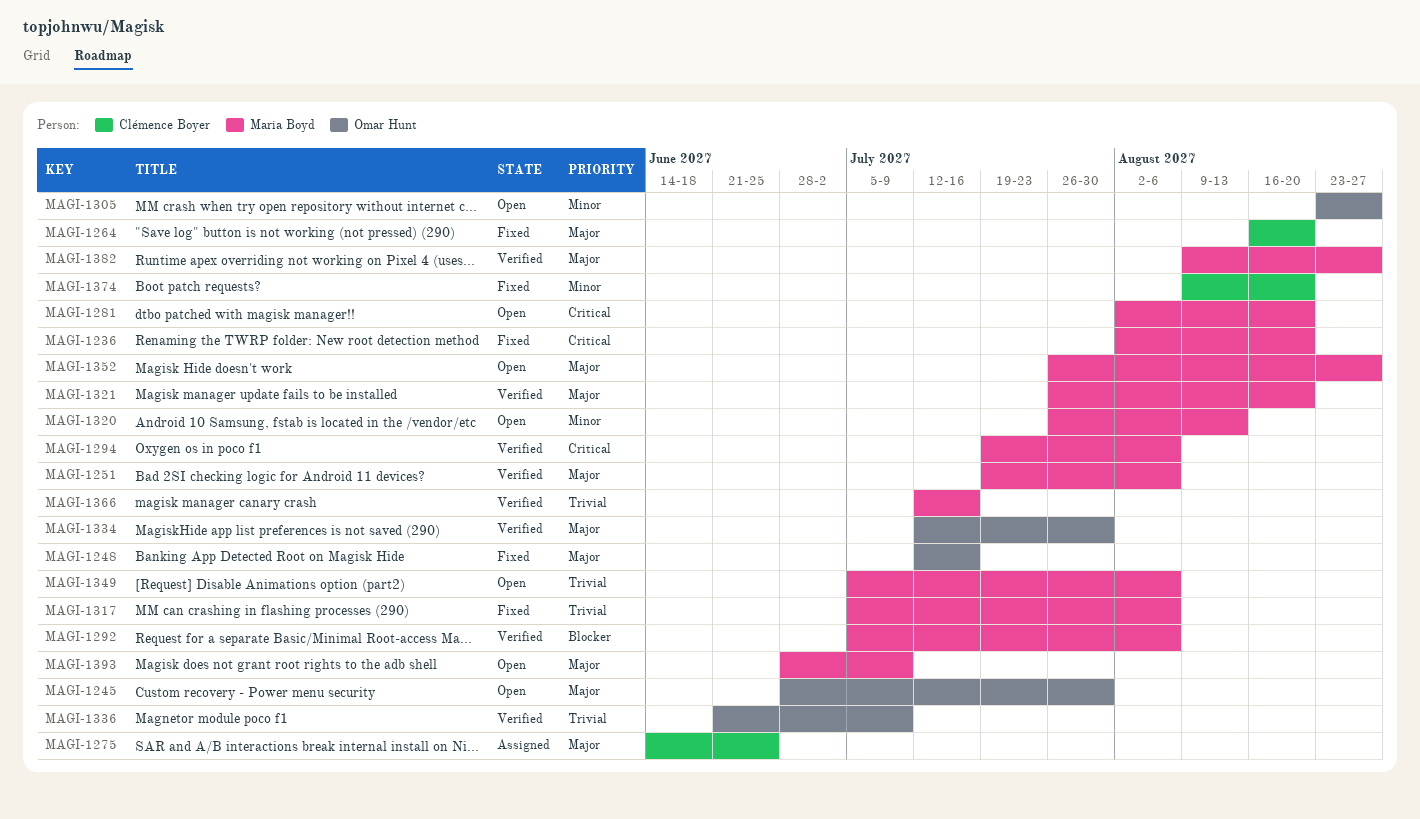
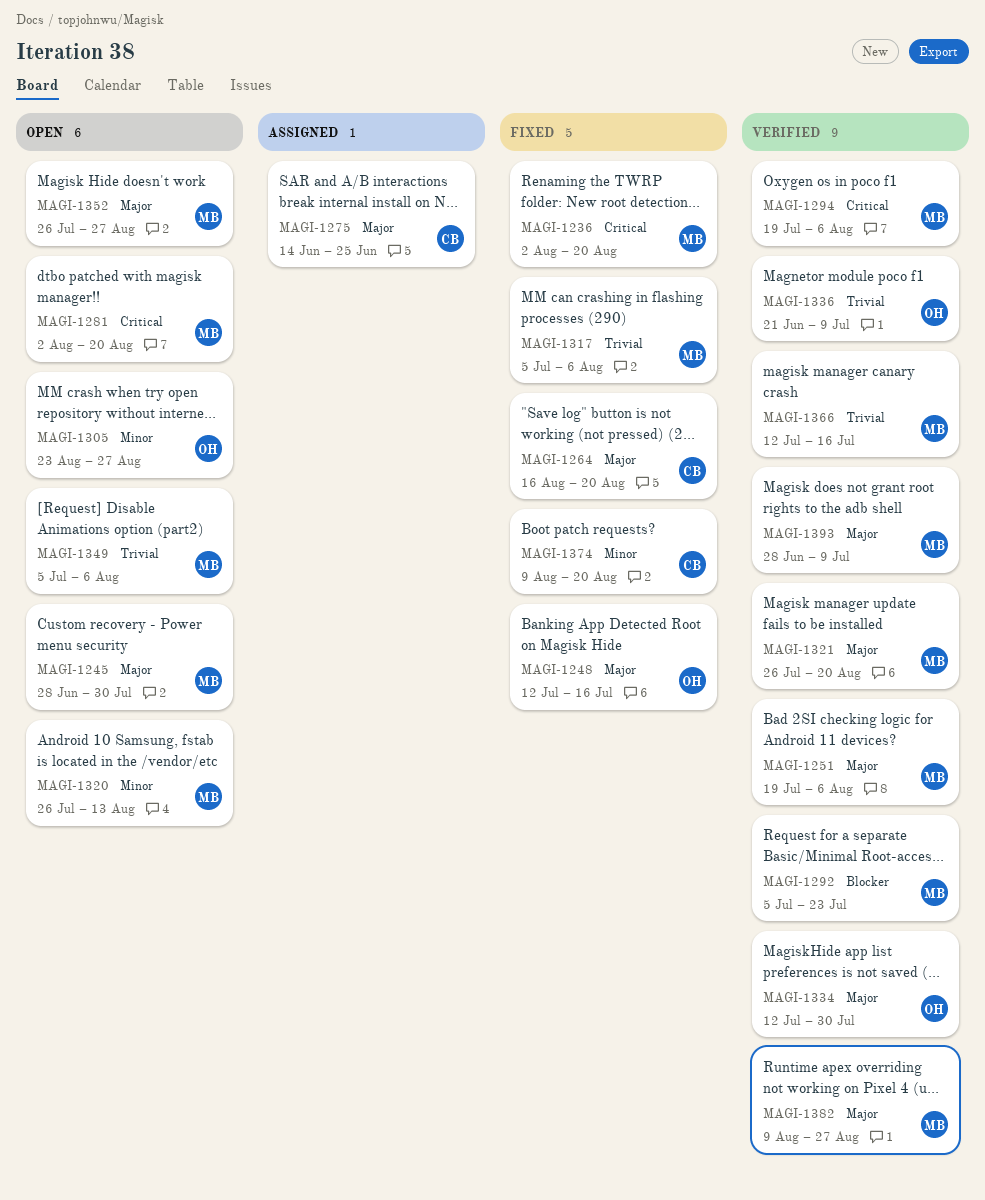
MAGI-1245, owner: Omar Hunt -> Maria Boyd
MAGI-1292, due: Aug 6 -> Jul 23
MAGI-1393, status: Open -> Verified

